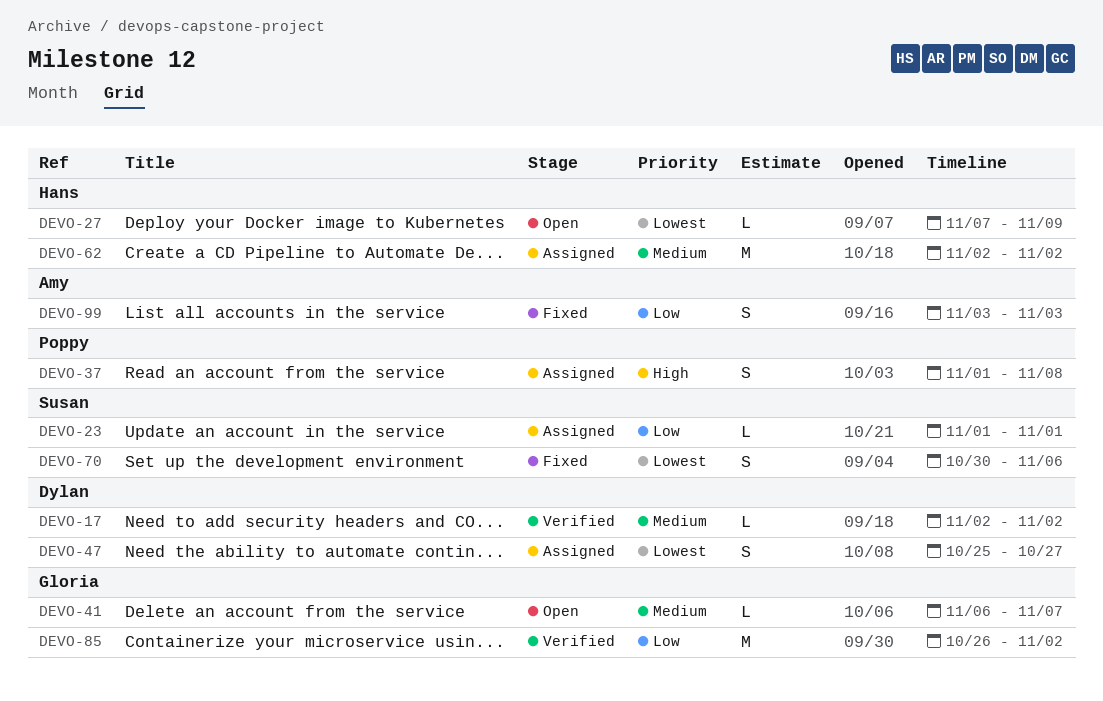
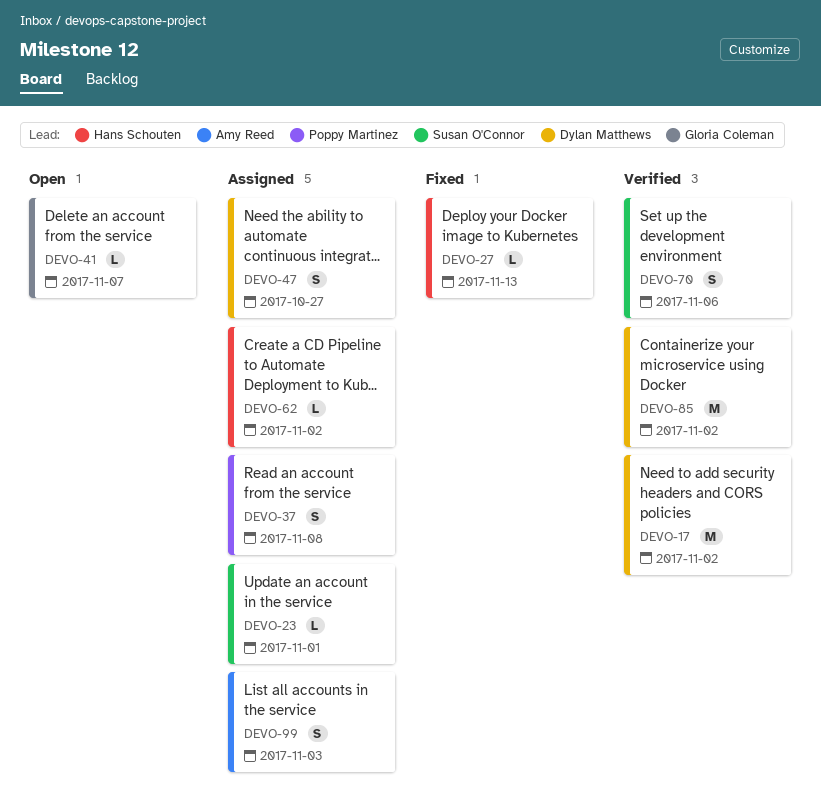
DEVO-17, estimate: L -> M
DEVO-27, status: Open -> Fixed
DEVO-27, due: Nov 9 -> Nov 13
DEVO-62, estimate: M -> L
DEVO-70, status: Fixed -> Verified
DEVO-85, owner: Gloria Coleman -> Dylan Matthews
DEVO-99, status: Fixed -> Assigned

